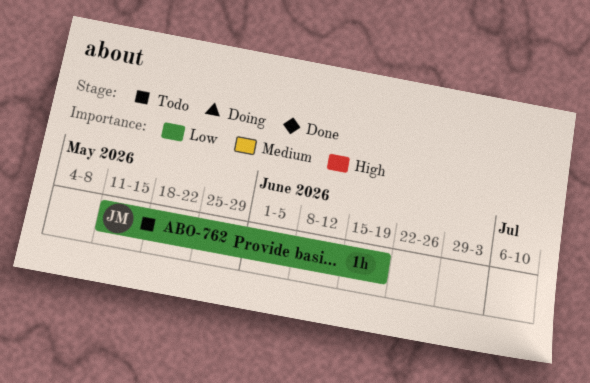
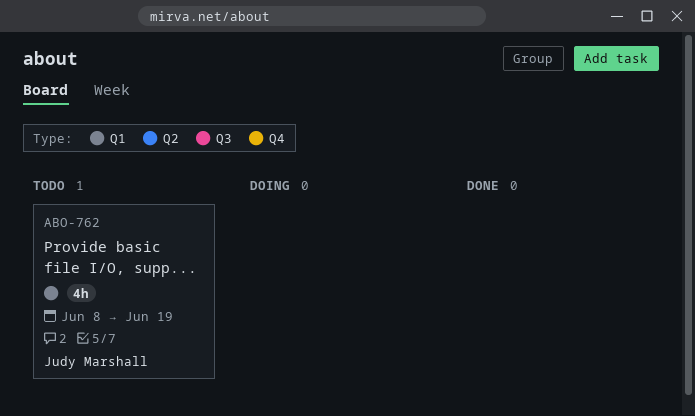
ABO-762, estimate: 1h -> 4h
ABO-762, start: May 11 -> Jun 8

